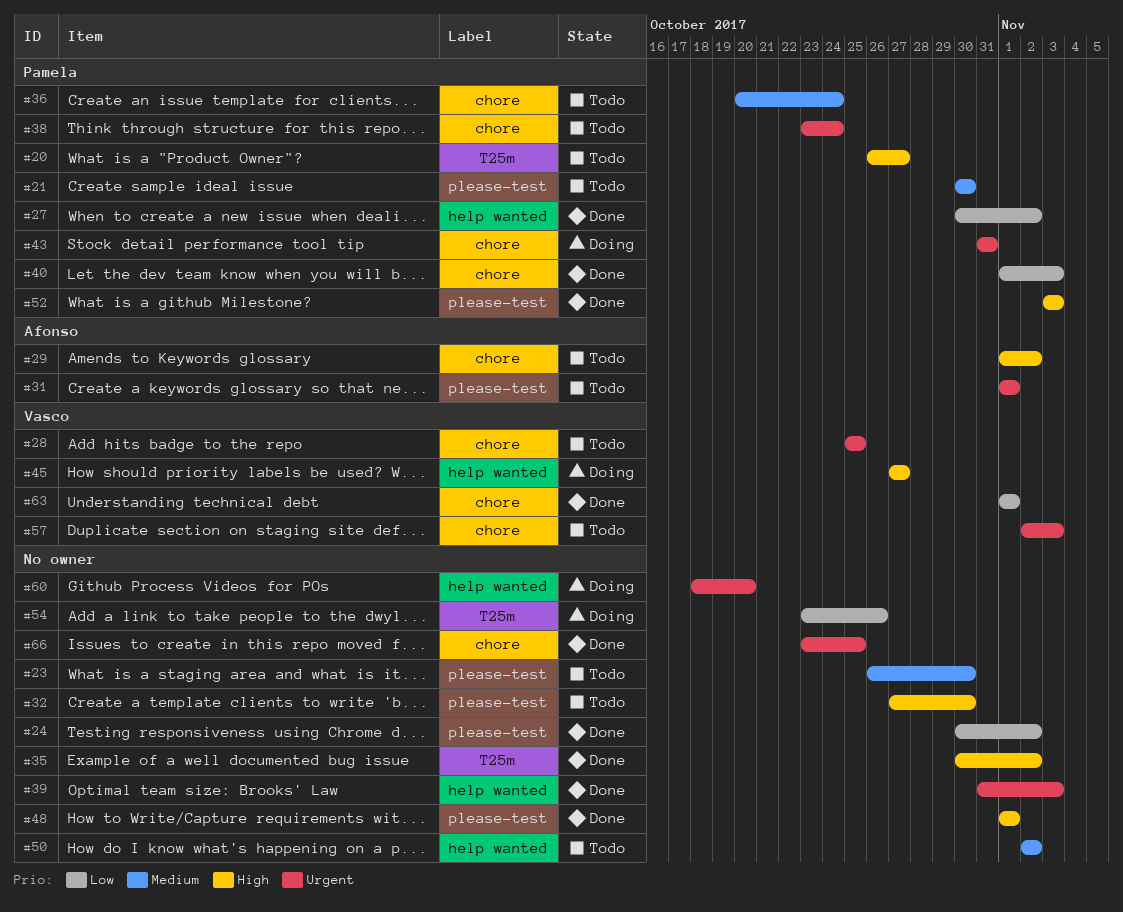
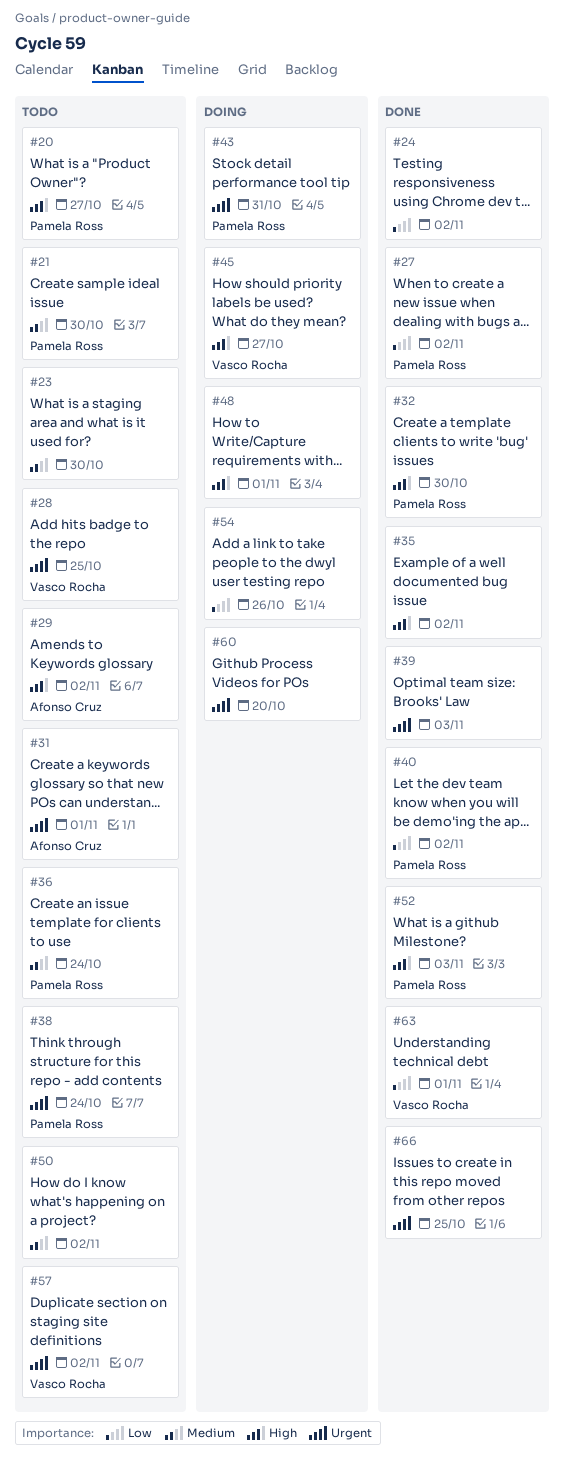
#32, status: Todo -> Done
#32, owner: none -> Pamela Ross
#40, due: Nov 3 -> Nov 2
#48, status: Done -> Doing
#57, due: Nov 3 -> Nov 2

